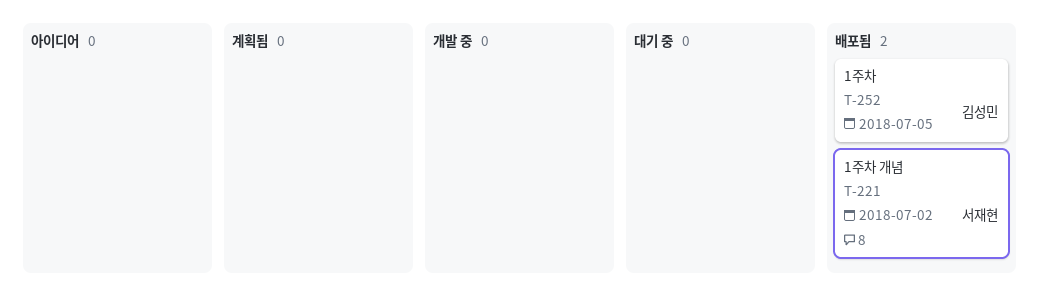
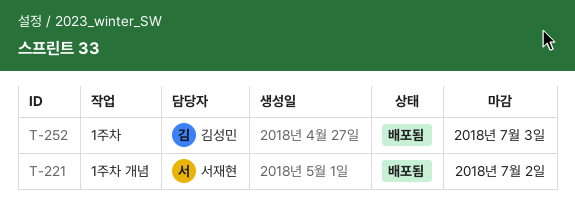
T-252, due: Jul 5 -> Jul 3

